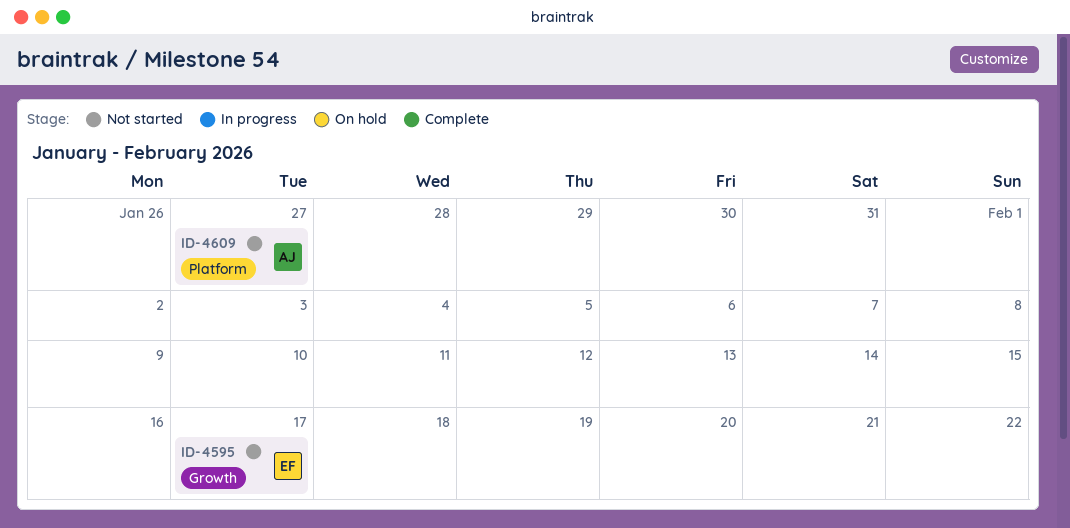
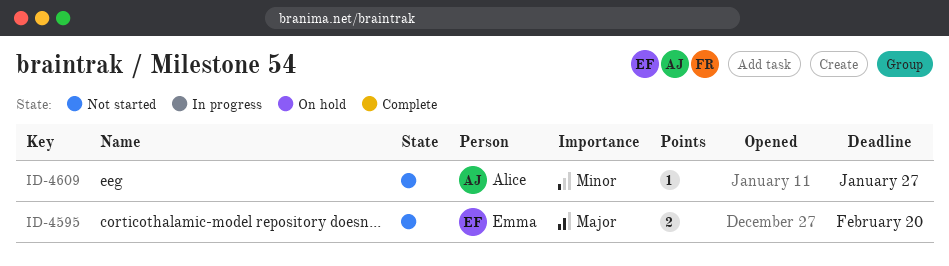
ID-4595, due: Feb 17 -> Feb 20

